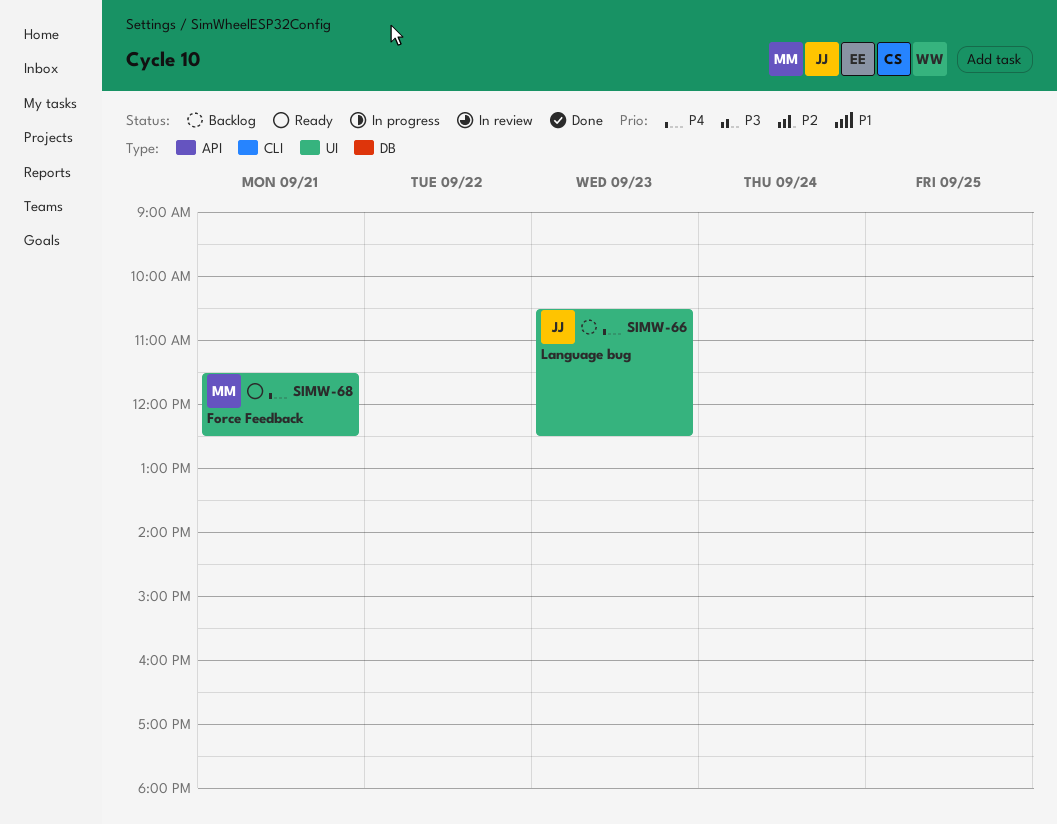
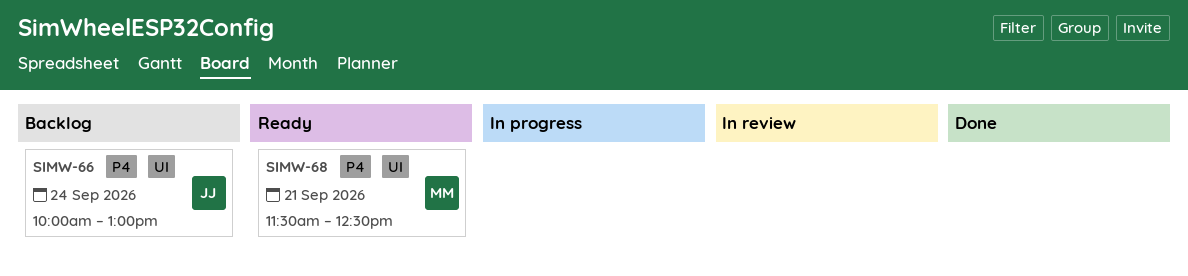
SIMW-66, day: Sep 23 -> Sep 24
SIMW-66, begins: 10:30 -> 10:00
SIMW-66, ends: 12:30 -> 13:00

